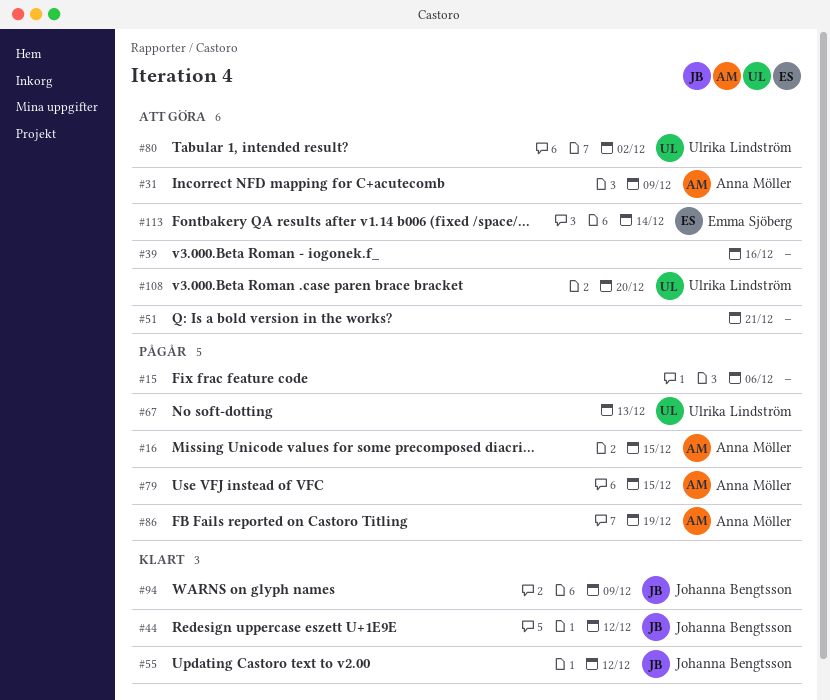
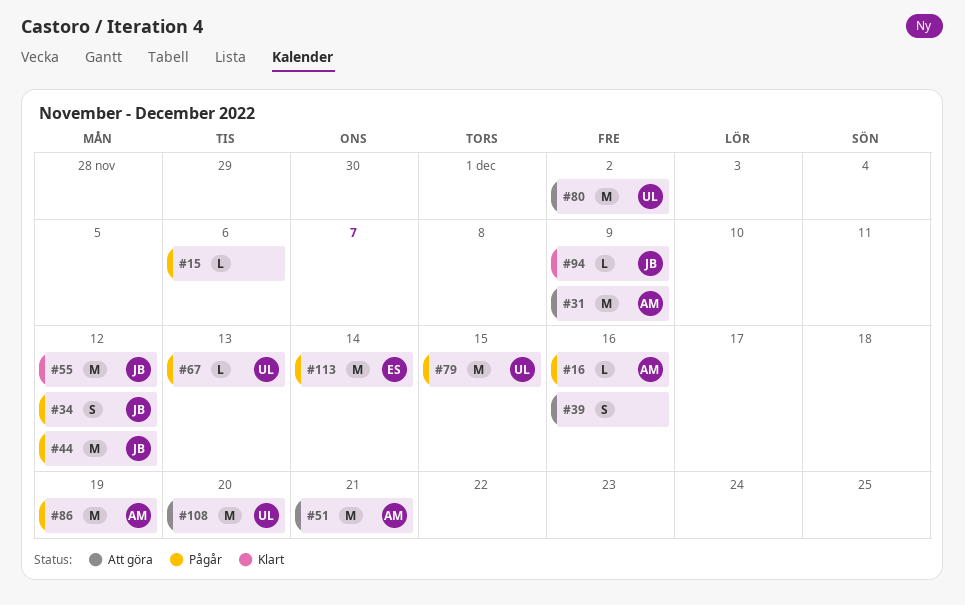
#16, due: Dec 15 -> Dec 16
#34: none -> present
#44, status: Klart -> Pågår
#51, owner: none -> Anna Möller
#79, owner: Anna Möller -> Ulrika Lindström
#113, status: Att göra -> Pågår

